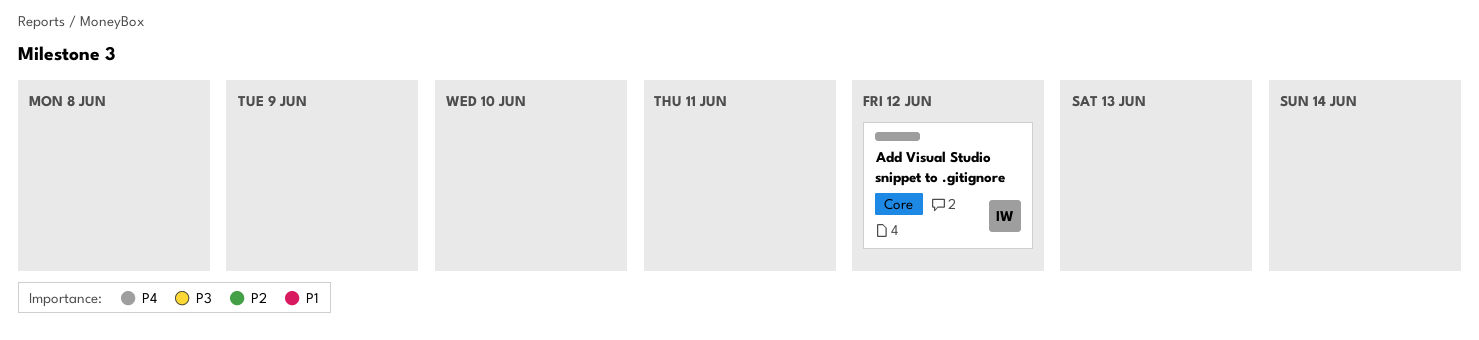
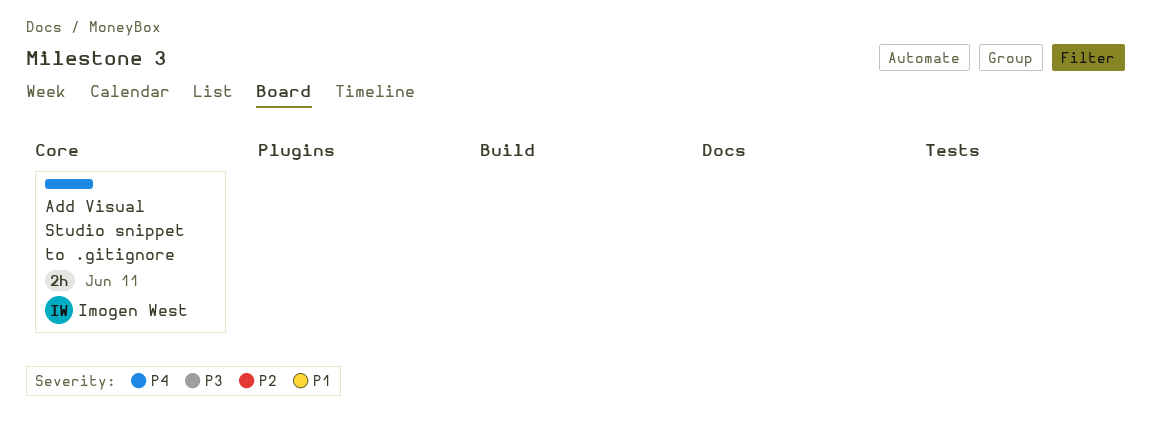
Add Visual Studio snippet to .gitignore, due: Jun 12 -> Jun 11

